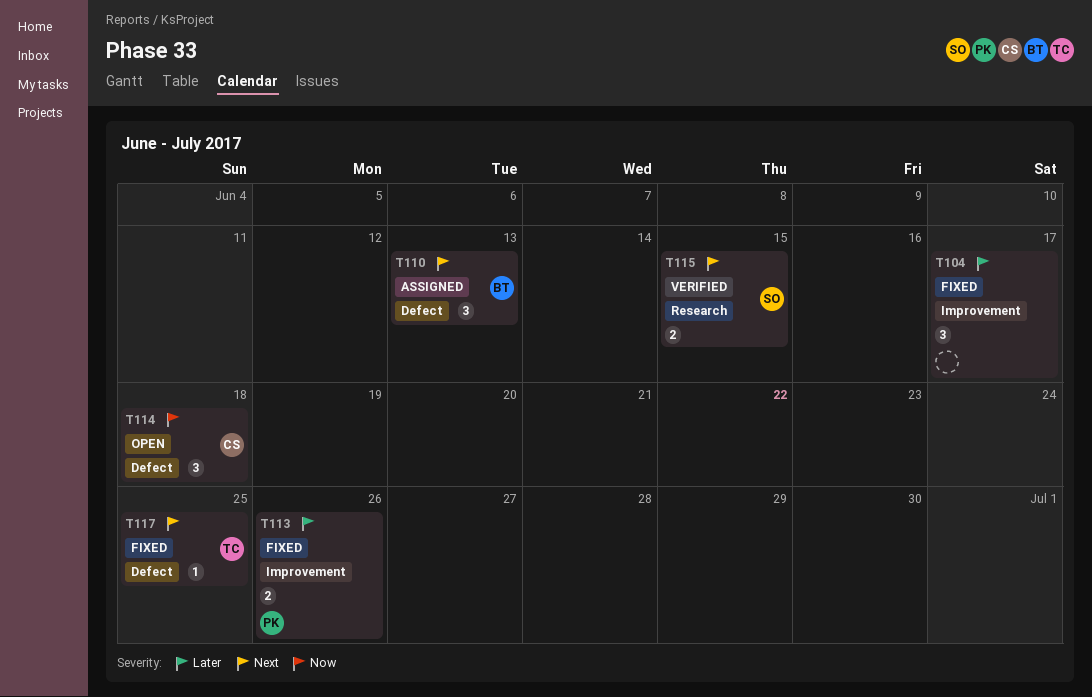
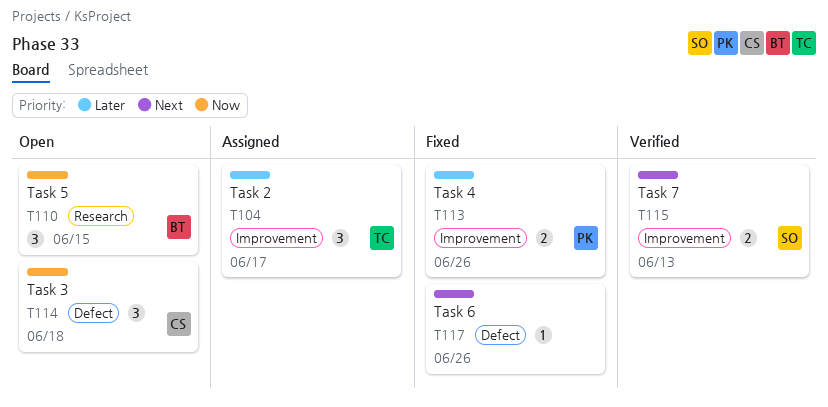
T104, status: Fixed -> Assigned
T104, owner: none -> TC
T110, status: Assigned -> Open
T110, priority: Next -> Now
T110, label: Defect -> Research
T110, due: Jun 13 -> Jun 15
T115, label: Research -> Improvement
T115, due: Jun 15 -> Jun 13
T117, owner: TC -> none
T117, due: Jun 25 -> Jun 26

